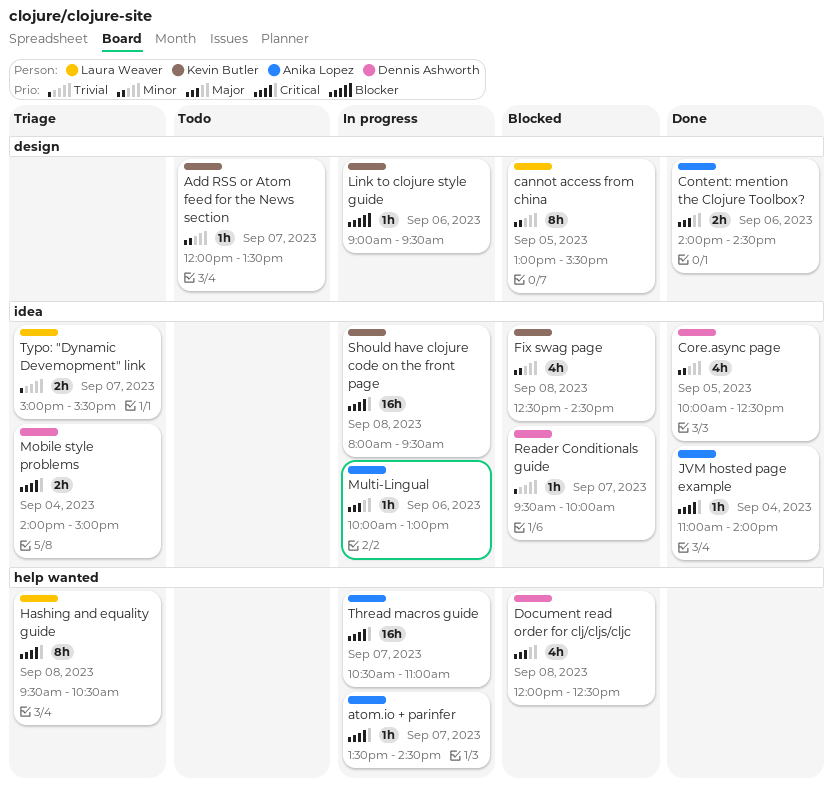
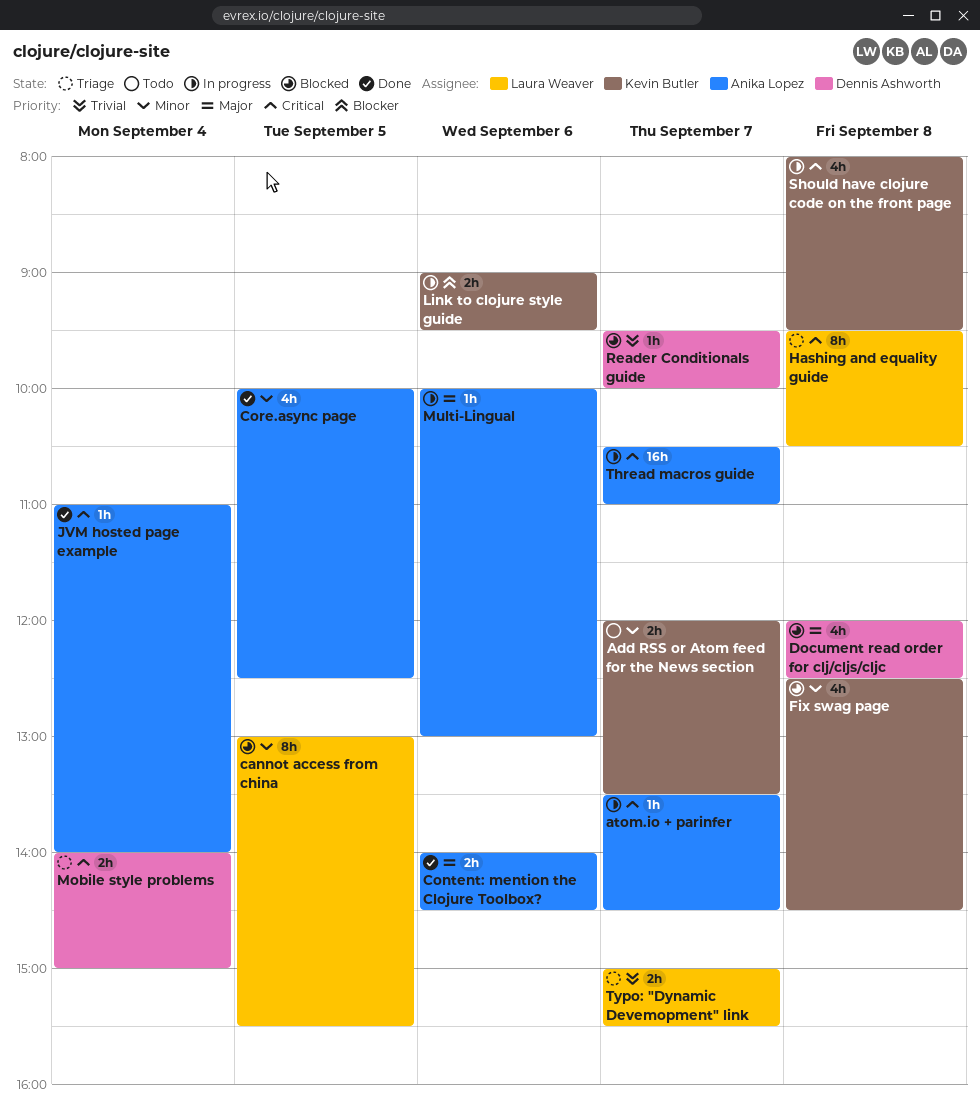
Add RSS or Atom feed for the News section, estimate: 1h -> 2h
Core.async page, owner: Dennis Ashworth -> Anika Lopez
Link to clojure style guide, estimate: 1h -> 2h
Should have clojure code on the front page, estimate: 16h -> 4h

